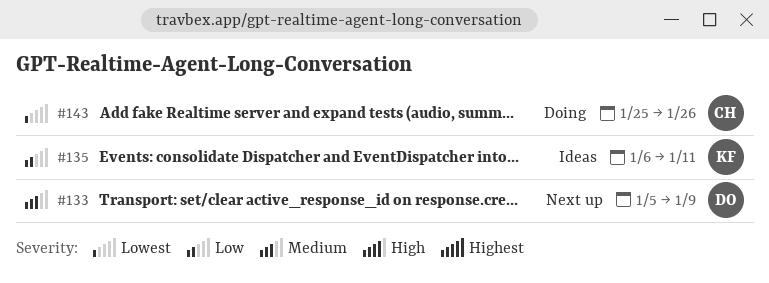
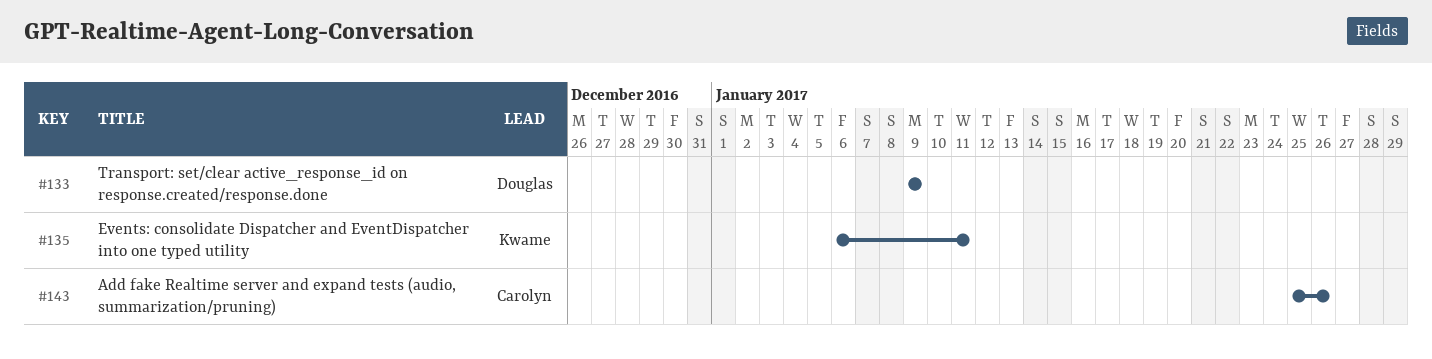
#133, start: Jan 5 -> Jan 9

